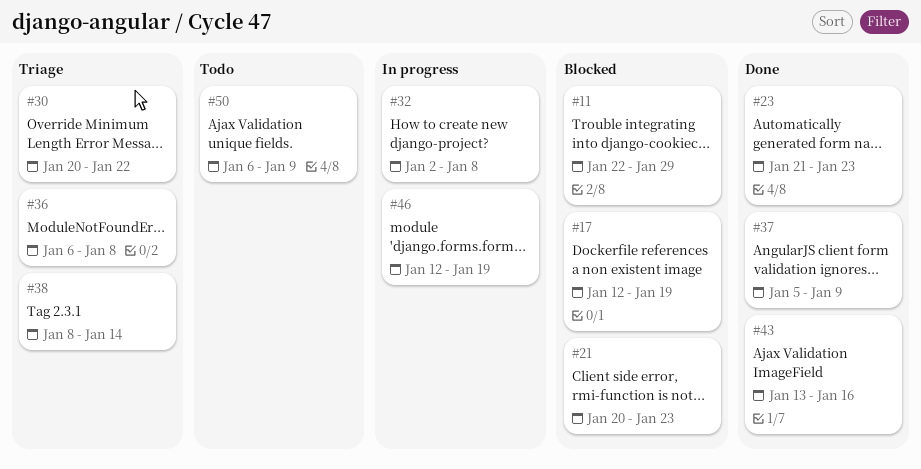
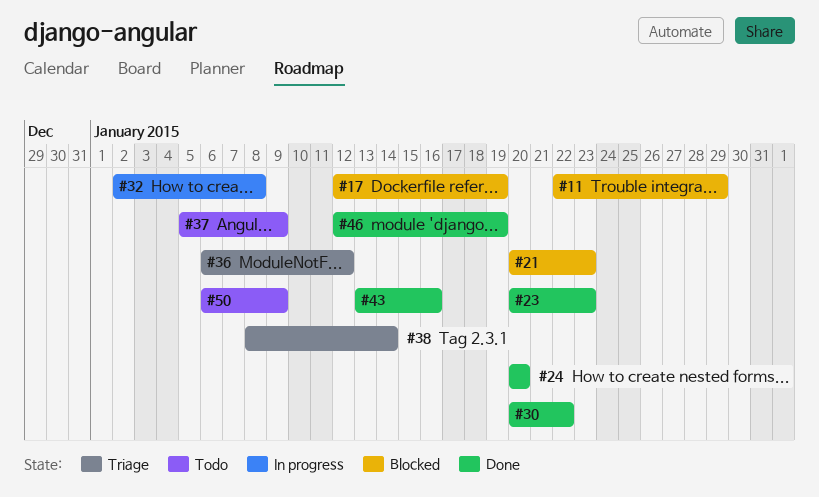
#23, start: Jan 21 -> Jan 20
#24: none -> present
#30, status: Triage -> Done
#36, due: Jan 8 -> Jan 12
#37, status: Done -> Todo
#46, status: In progress -> Done

